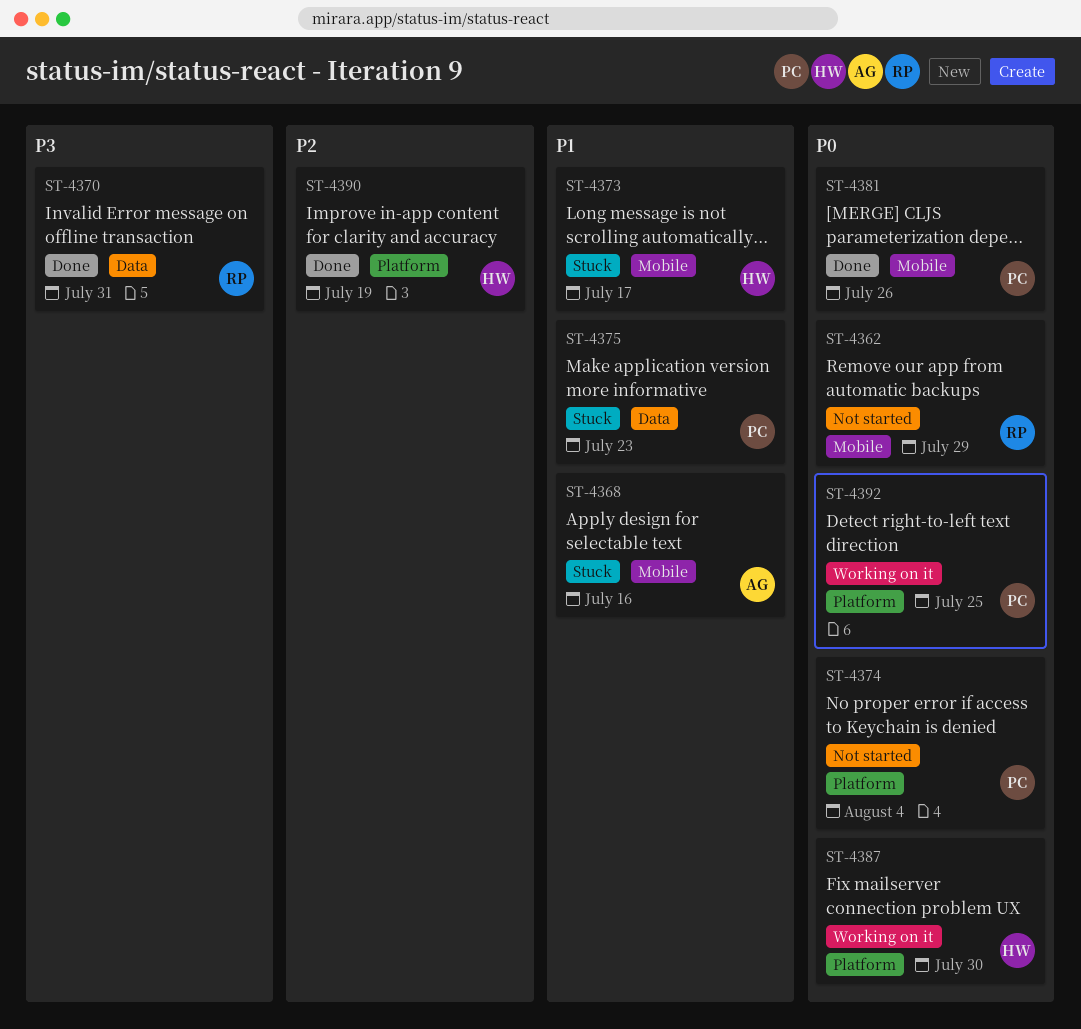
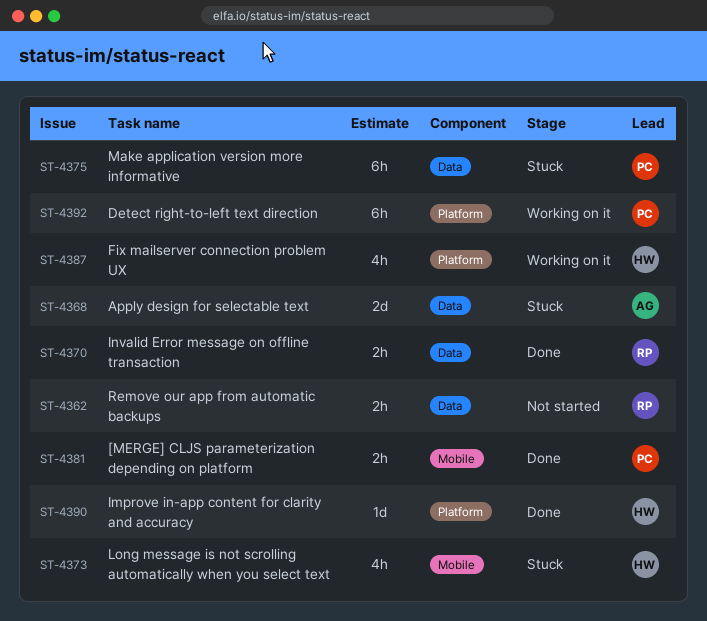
ST-4362, label: Mobile -> Data
ST-4368, label: Mobile -> Data
ST-4374: present -> none

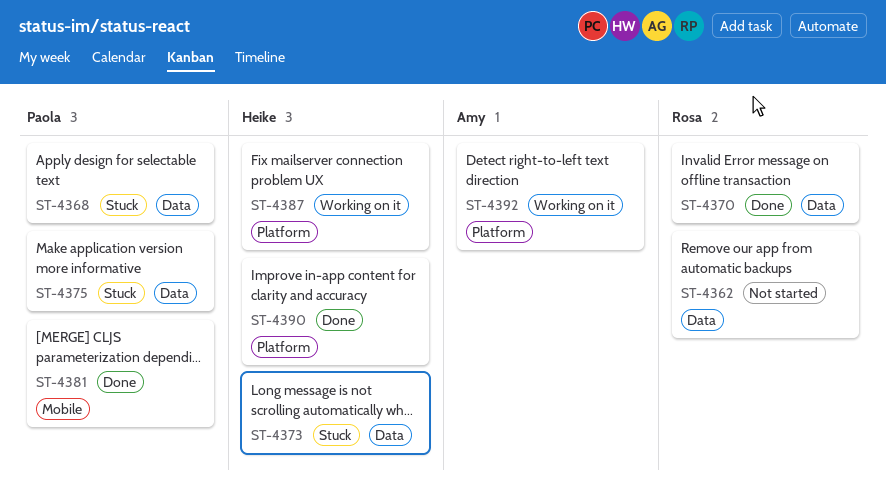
ST-4368, owner: Amy -> Paola
ST-4373, label: Mobile -> Data
ST-4392, owner: Paola -> Amy

